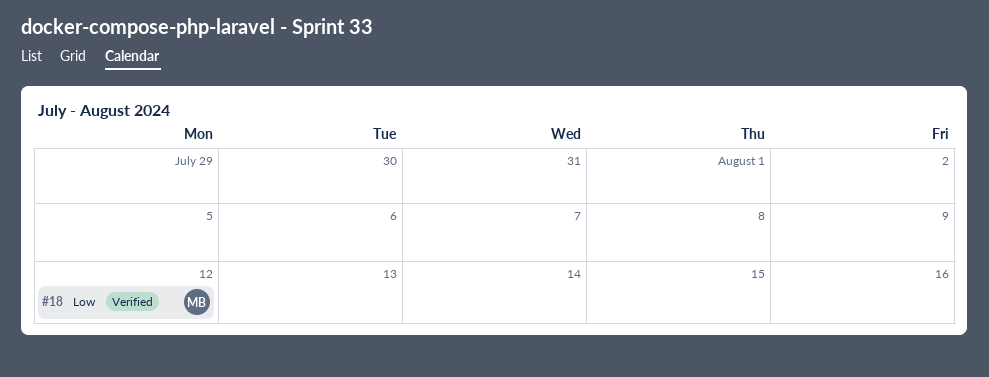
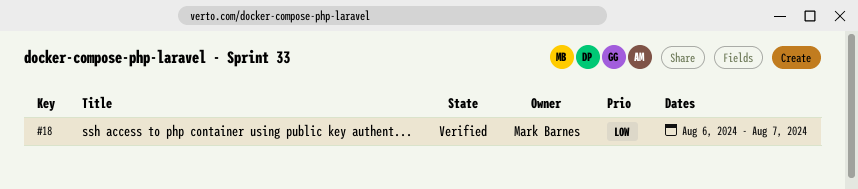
#18, due: Aug 12 -> Aug 7

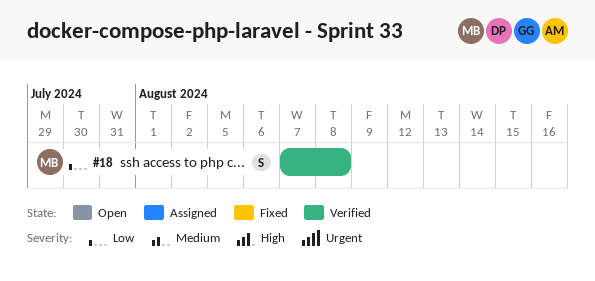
#18, start: Aug 6 -> Aug 7
#18, due: Aug 7 -> Aug 8

